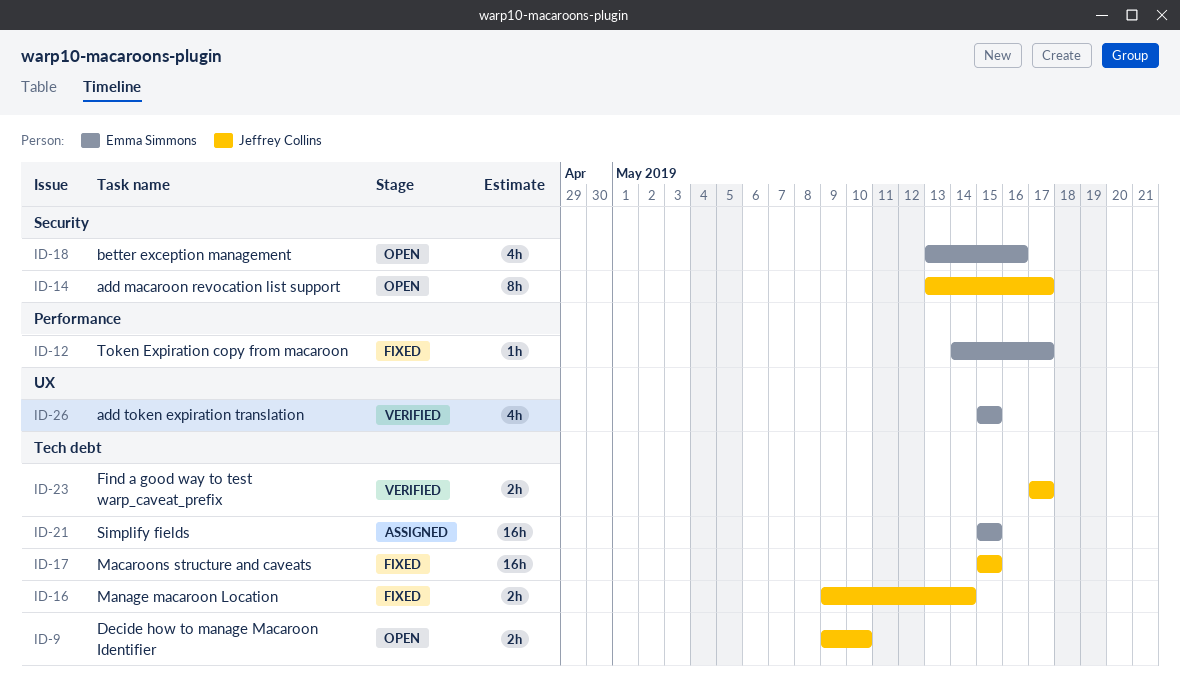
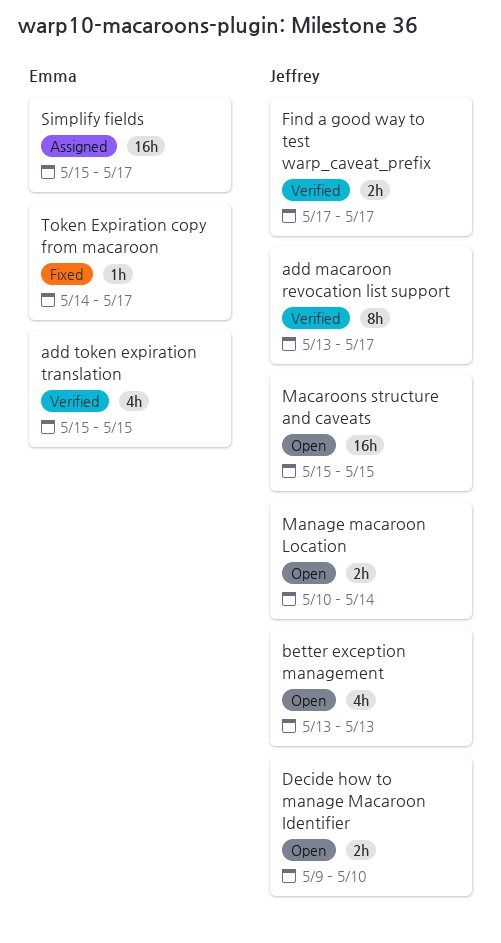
add macaroon revocation list support, status: Open -> Verified
better exception management, owner: Emma Simmons -> Jeffrey Collins
better exception management, due: May 16 -> May 13
Macaroons structure and caveats, status: Fixed -> Open
Manage macaroon Location, status: Fixed -> Open
Manage macaroon Location, start: May 9 -> May 10
Simplify fields, due: May 15 -> May 17

